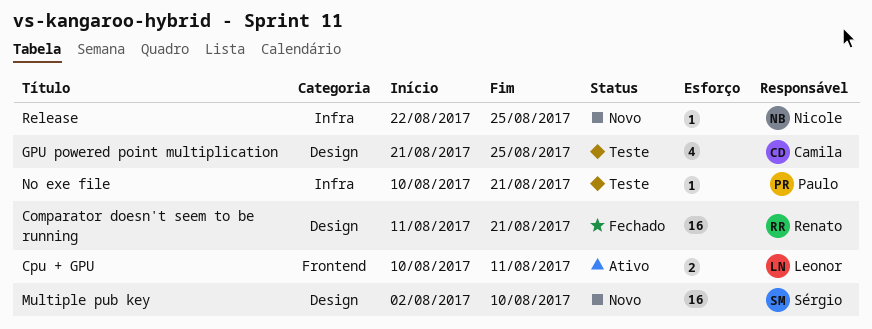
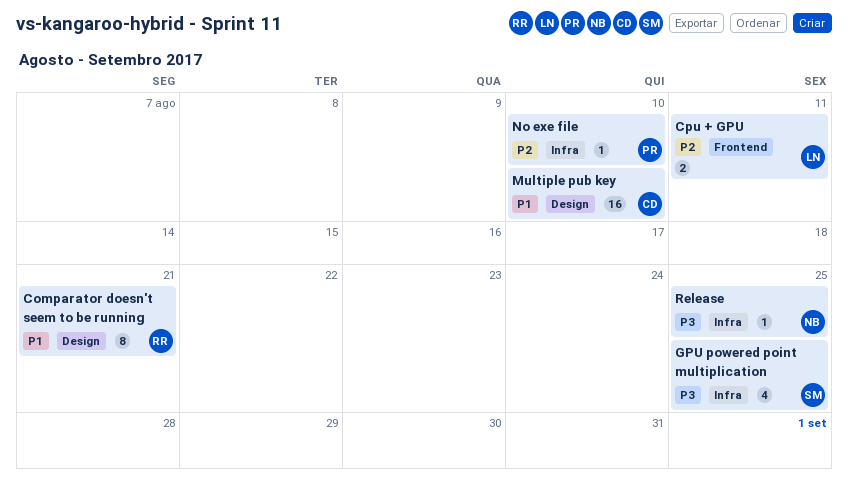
Comparator doesn't seem to be running, estimate: 16 -> 8
GPU powered point multiplication, owner: Camila -> Sérgio
GPU powered point multiplication, label: Design -> Infra
Multiple pub key, owner: Sérgio -> Camila
No exe file, due: Aug 21 -> Aug 10

